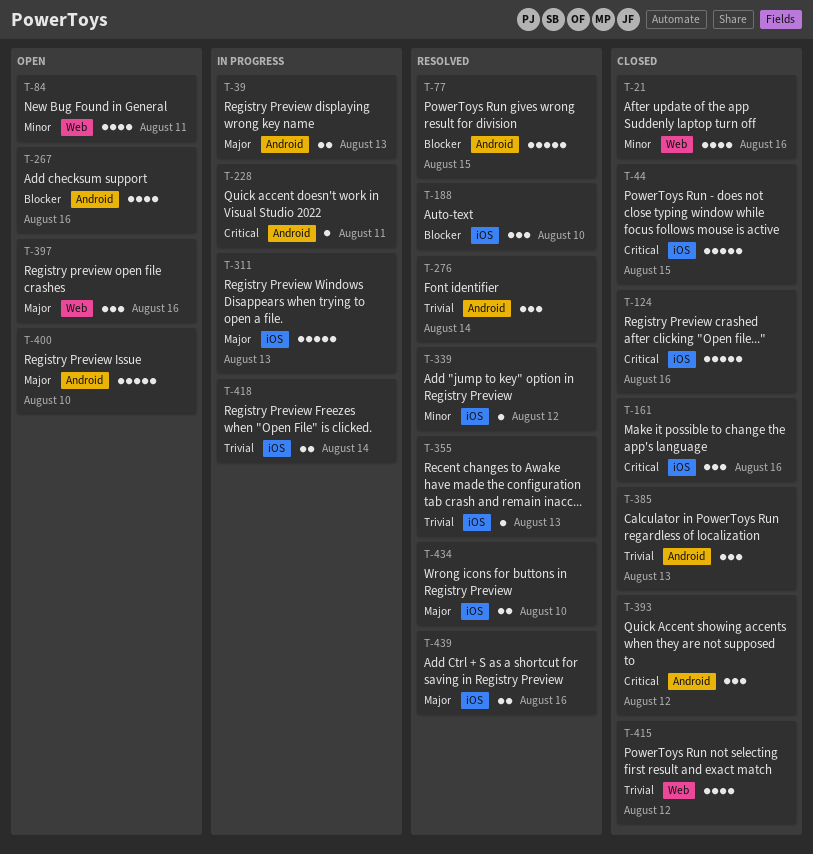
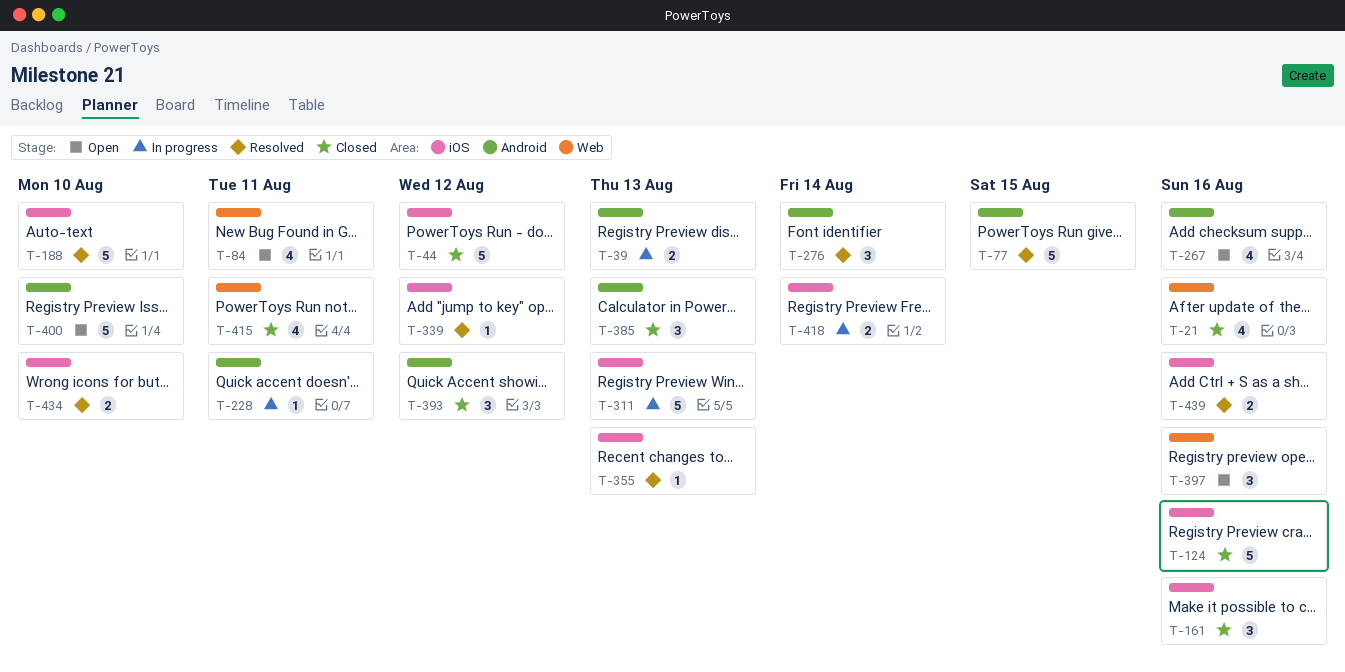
T-44, due: Aug 15 -> Aug 12
T-188, estimate: 3 -> 5
T-415, due: Aug 12 -> Aug 11

